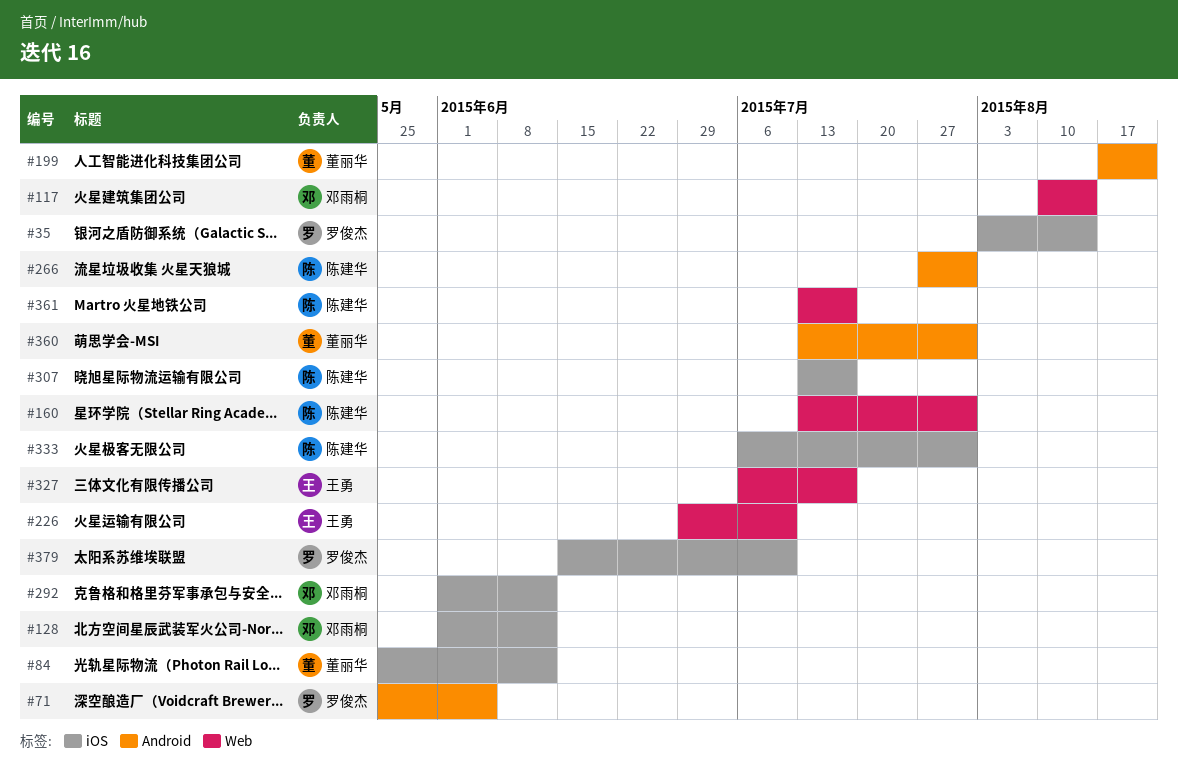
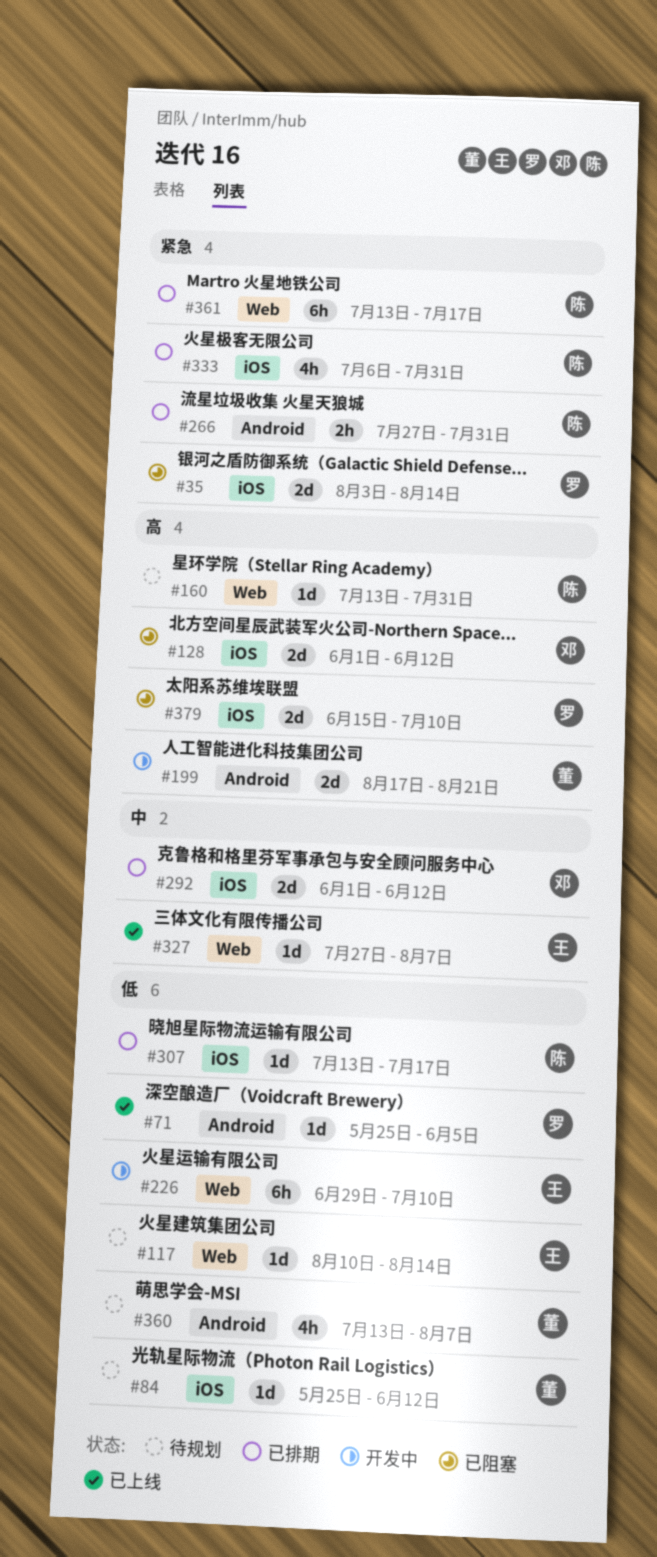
#117, owner: 邓雨桐 -> 王勇
#327, start: Jul 6 -> Jul 27
#327, due: Jul 17 -> Aug 7
#360, due: Jul 31 -> Aug 7

